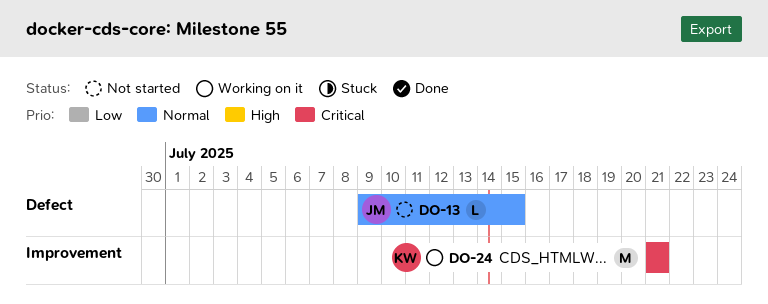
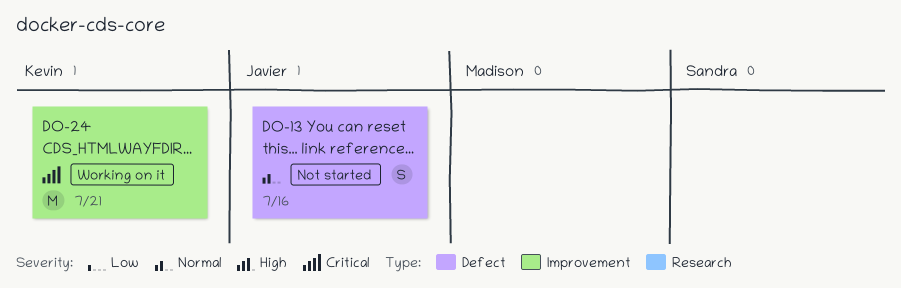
DO-13, estimate: L -> S
DO-13, due: Jul 15 -> Jul 16

